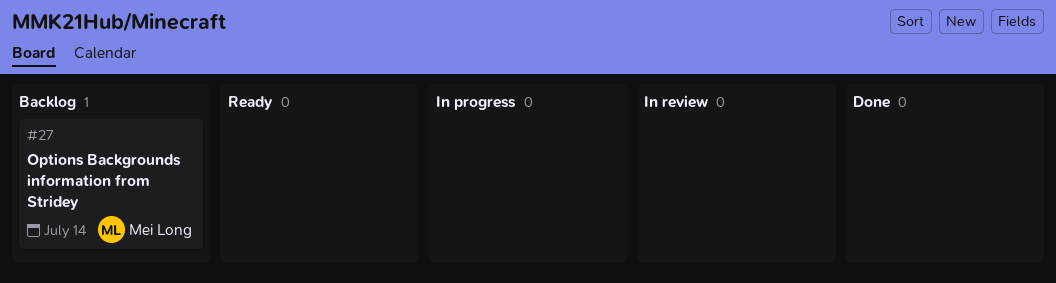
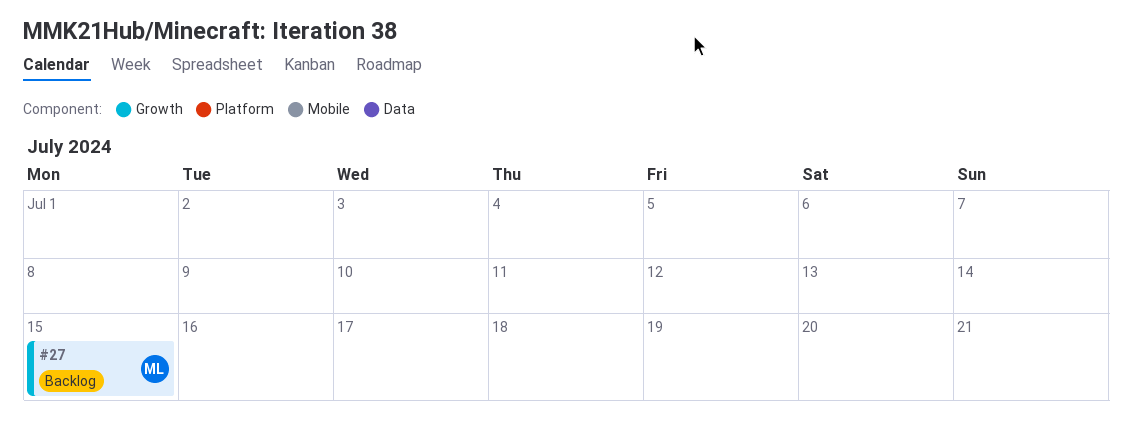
#27, due: Jul 14 -> Jul 15

